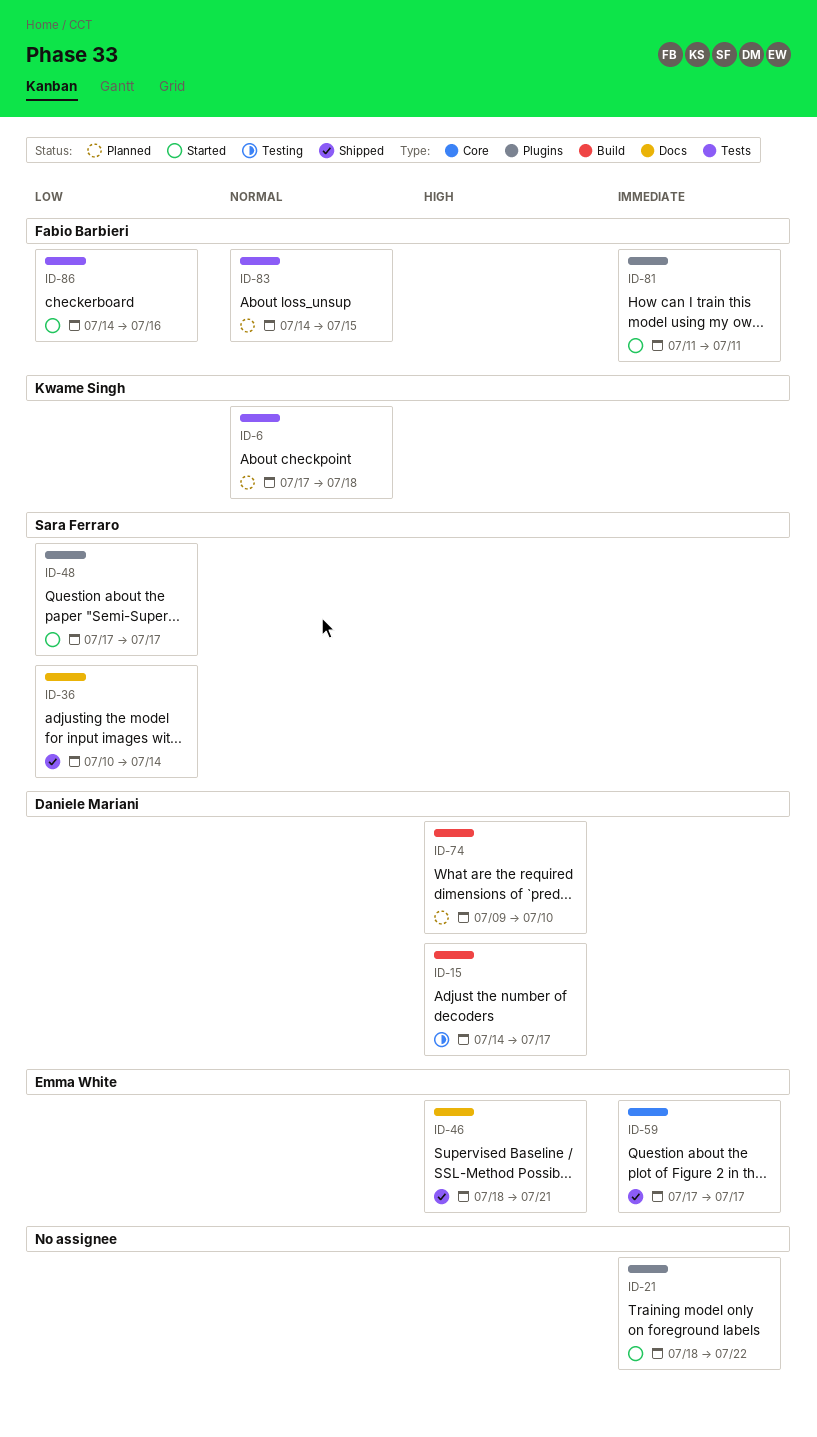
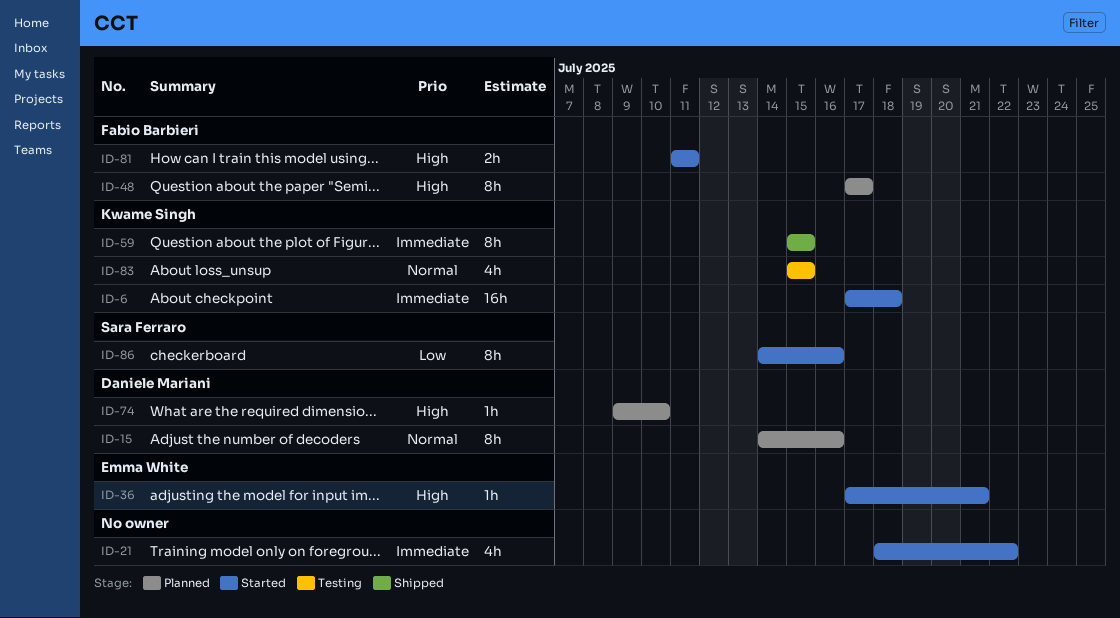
ID-6, status: Planned -> Started
ID-6, priority: Normal -> Immediate
ID-15, status: Testing -> Planned
ID-15, priority: High -> Normal
ID-15, due: Jul 17 -> Jul 16
ID-36, status: Shipped -> Started
ID-36, owner: Sara Ferraro -> Emma White
ID-36, priority: Low -> High
ID-36, start: Jul 10 -> Jul 17
ID-36, due: Jul 14 -> Jul 21
ID-46: present -> none
ID-48, status: Started -> Planned
ID-48, owner: Sara Ferraro -> Fabio Barbieri
ID-48, priority: Low -> High
ID-59, owner: Emma White -> Kwame Singh
ID-59, start: Jul 17 -> Jul 15
ID-59, due: Jul 17 -> Jul 15
ID-81, priority: Immediate -> High
ID-83, status: Planned -> Testing
ID-83, owner: Fabio Barbieri -> Kwame Singh
ID-83, start: Jul 14 -> Jul 15
ID-86, owner: Fabio Barbieri -> Sara Ferraro

